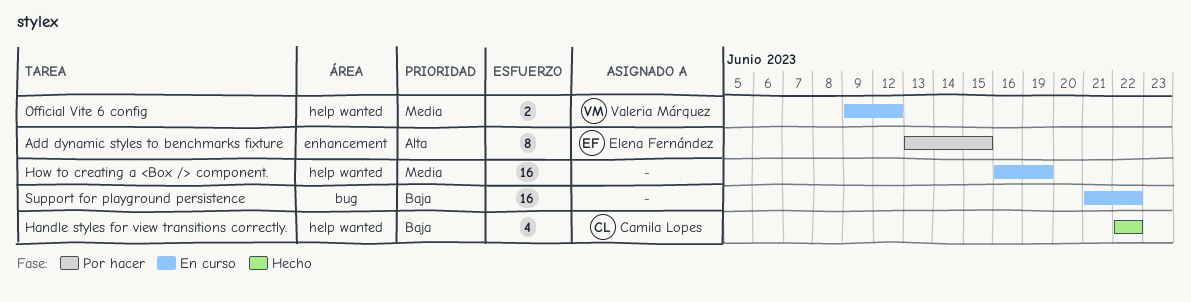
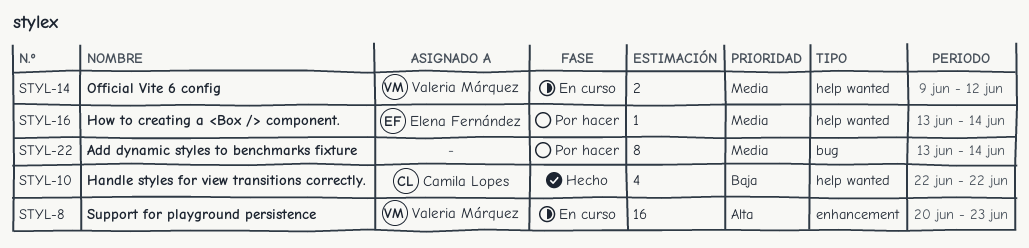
Add dynamic styles to benchmarks fixture, owner: Elena Fernández -> none
Add dynamic styles to benchmarks fixture, priority: Alta -> Media
Add dynamic styles to benchmarks fixture, label: enhancement -> bug
Add dynamic styles to benchmarks fixture, due: Jun 15 -> Jun 14
How to creating a <Box /> component., status: En curso -> Por hacer
How to creating a <Box /> component., owner: none -> Elena Fernández
How to creating a <Box /> component., estimate: 16 -> 1
How to creating a <Box /> component., start: Jun 16 -> Jun 13
How to creating a <Box /> component., due: Jun 19 -> Jun 14
Support for playground persistence, owner: none -> Valeria Márquez
Support for playground persistence, priority: Baja -> Alta
Support for playground persistence, label: bug -> enhancement
Support for playground persistence, start: Jun 21 -> Jun 20
Support for playground persistence, due: Jun 22 -> Jun 23

